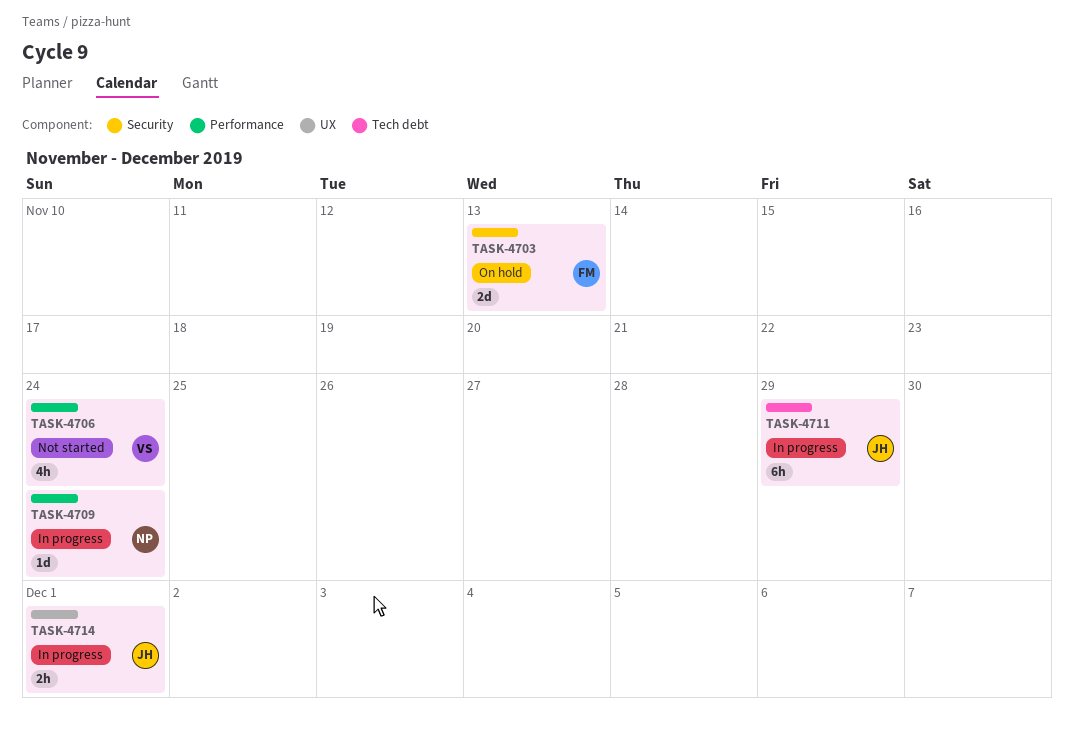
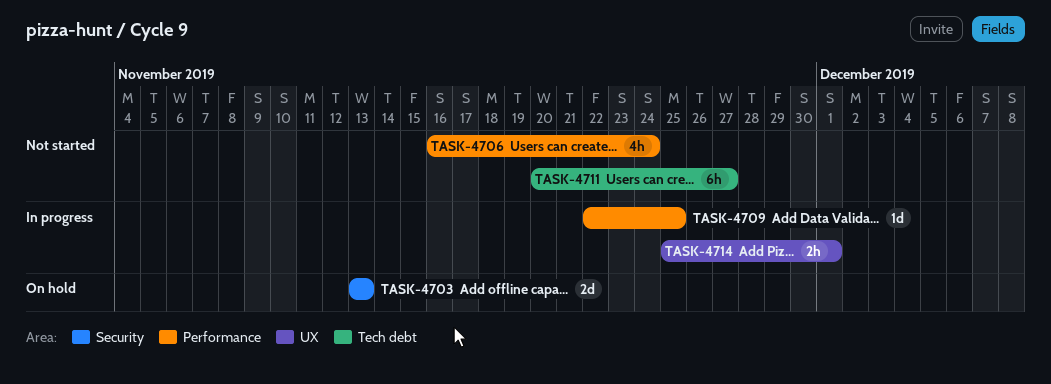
TASK-4709, due: Nov 24 -> Nov 25
TASK-4711, status: In progress -> Not started
TASK-4711, due: Nov 29 -> Nov 27

